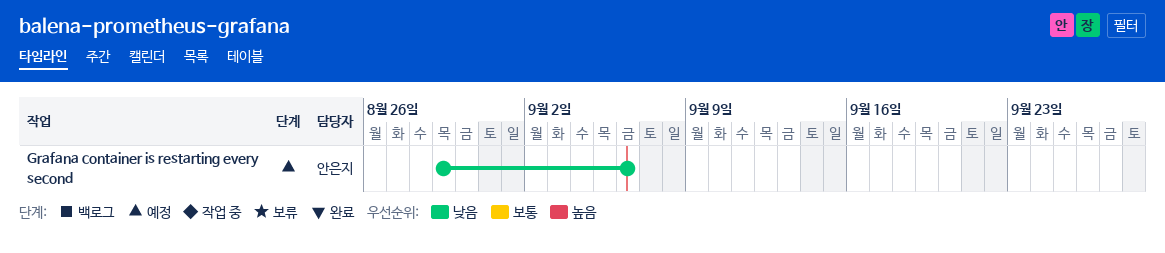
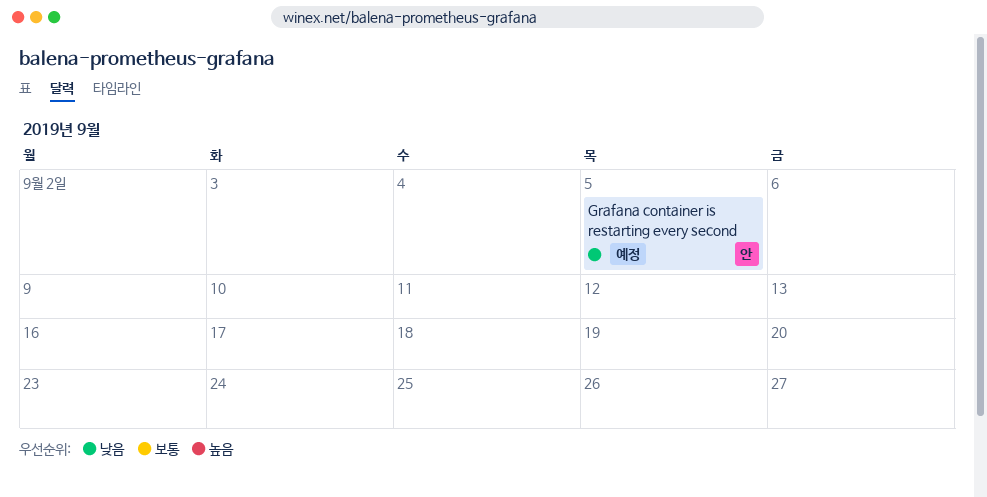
Grafana container is restarting every second, due: Sep 6 -> Sep 5

